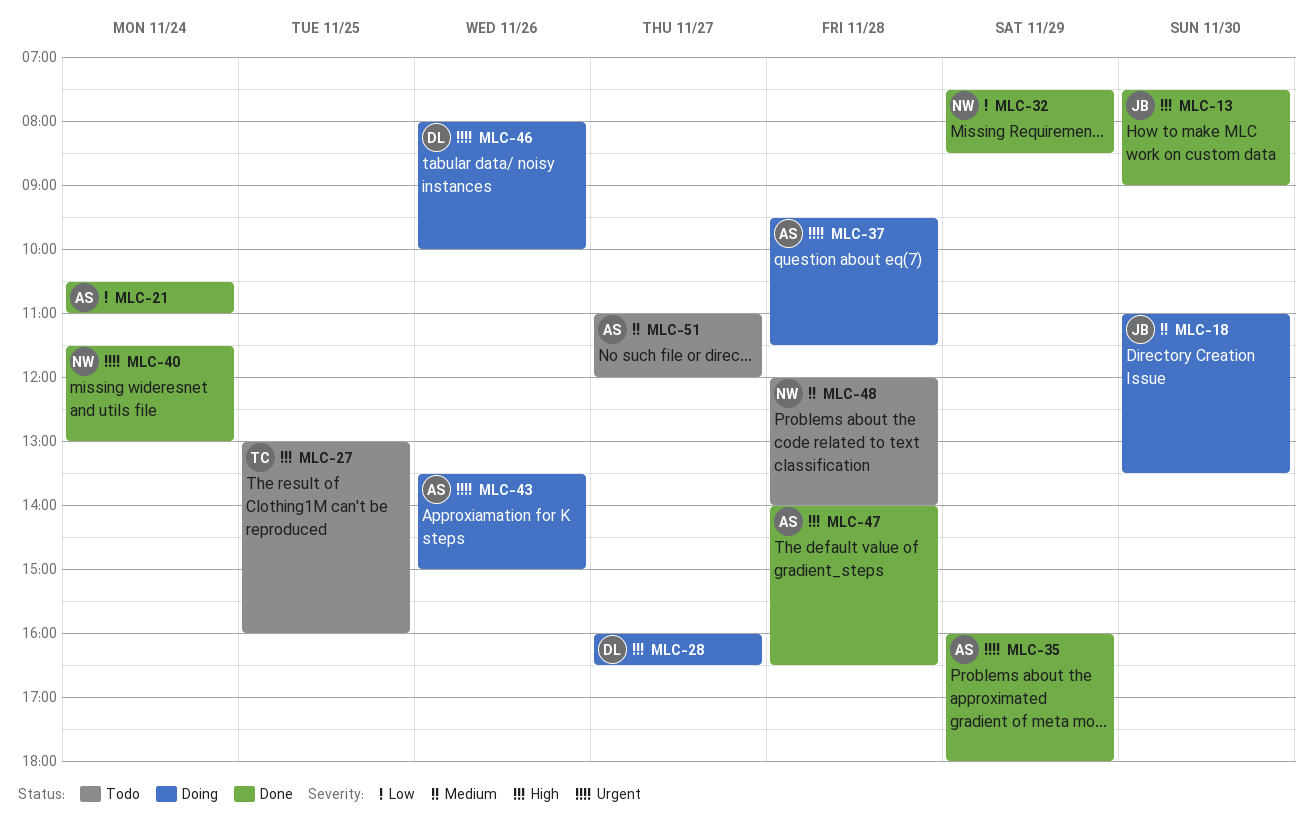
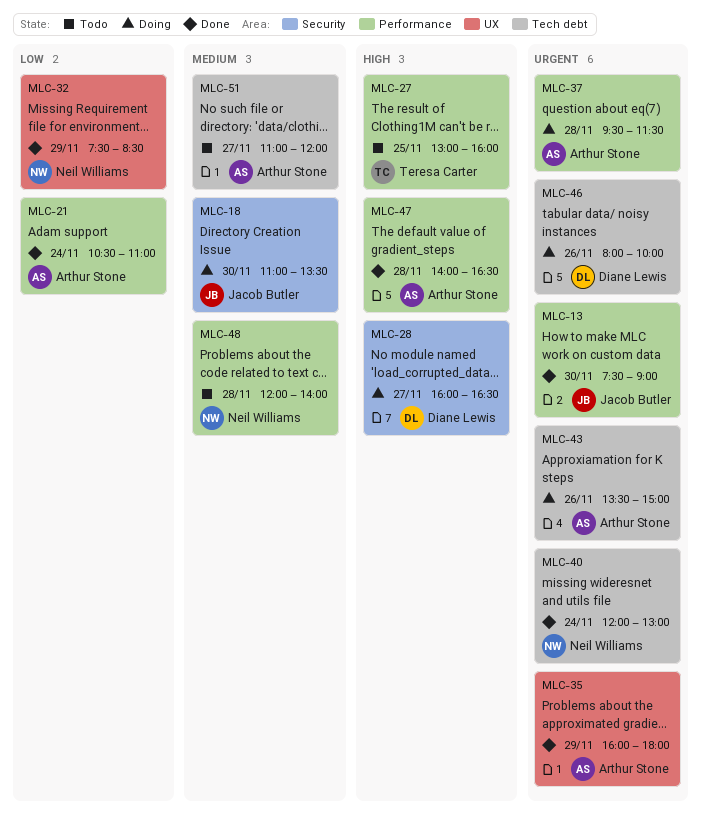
MLC-13, priority: High -> Urgent
MLC-40, begins: 11:30 -> 12:00

